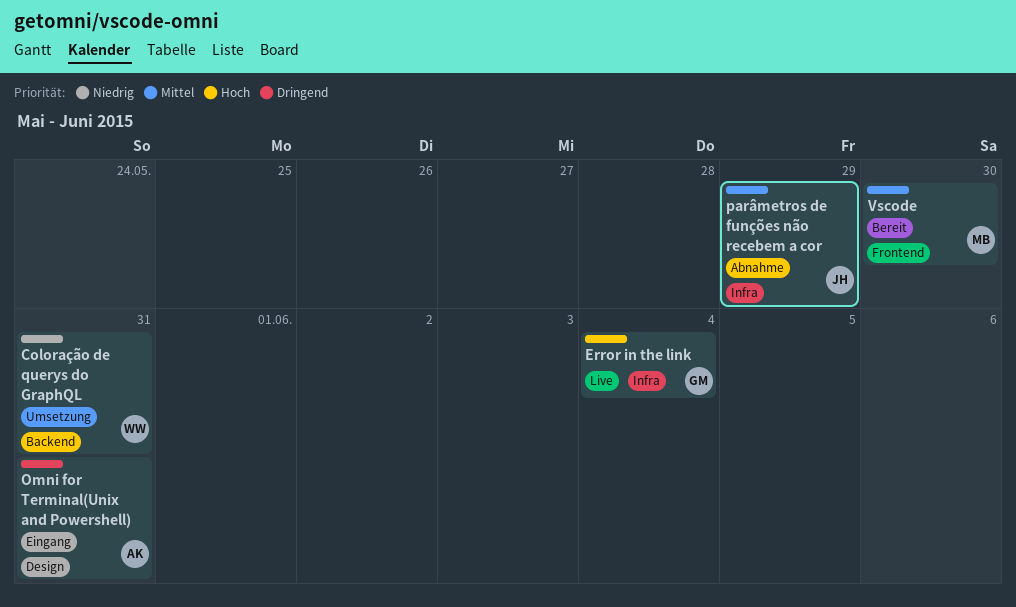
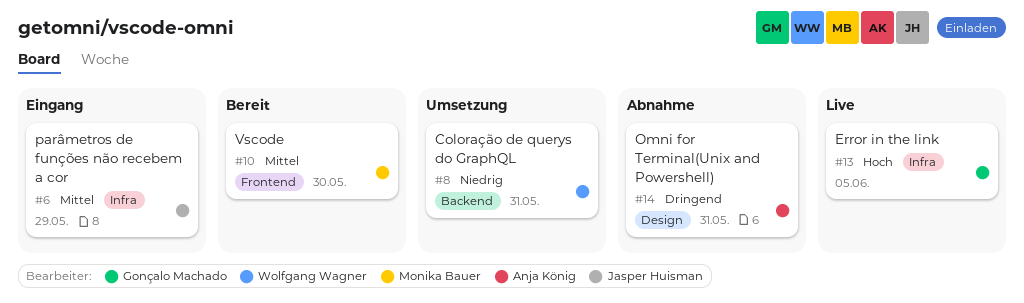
Error in the link, due: Jun 4 -> Jun 5
Omni for Terminal(Unix and Powershell), status: Eingang -> Abnahme
parâmetros de funções não recebem a cor, status: Abnahme -> Eingang

